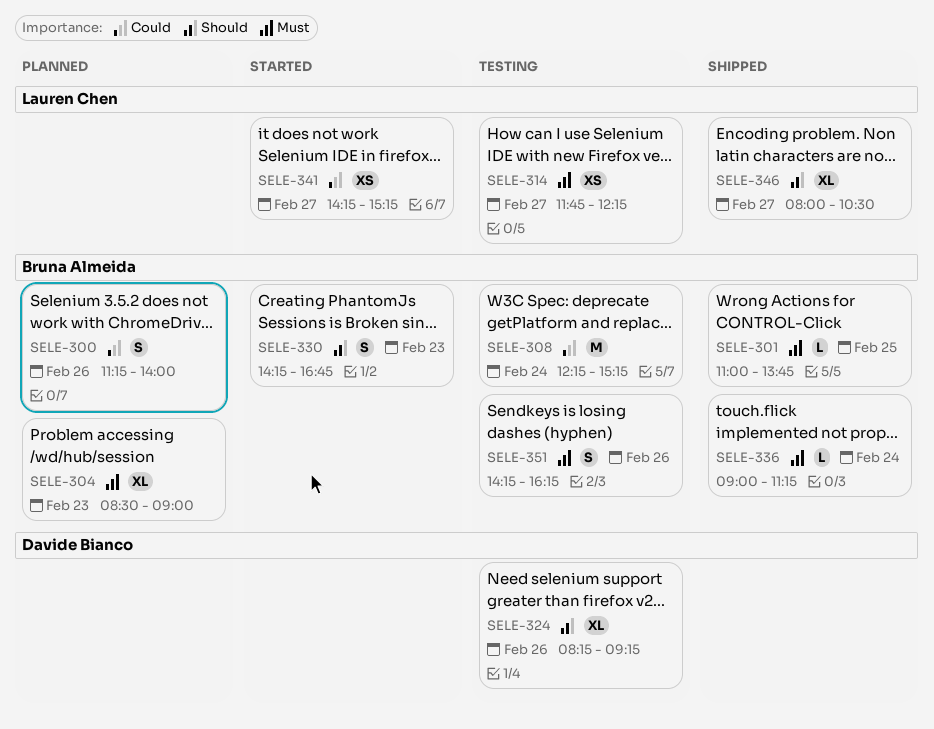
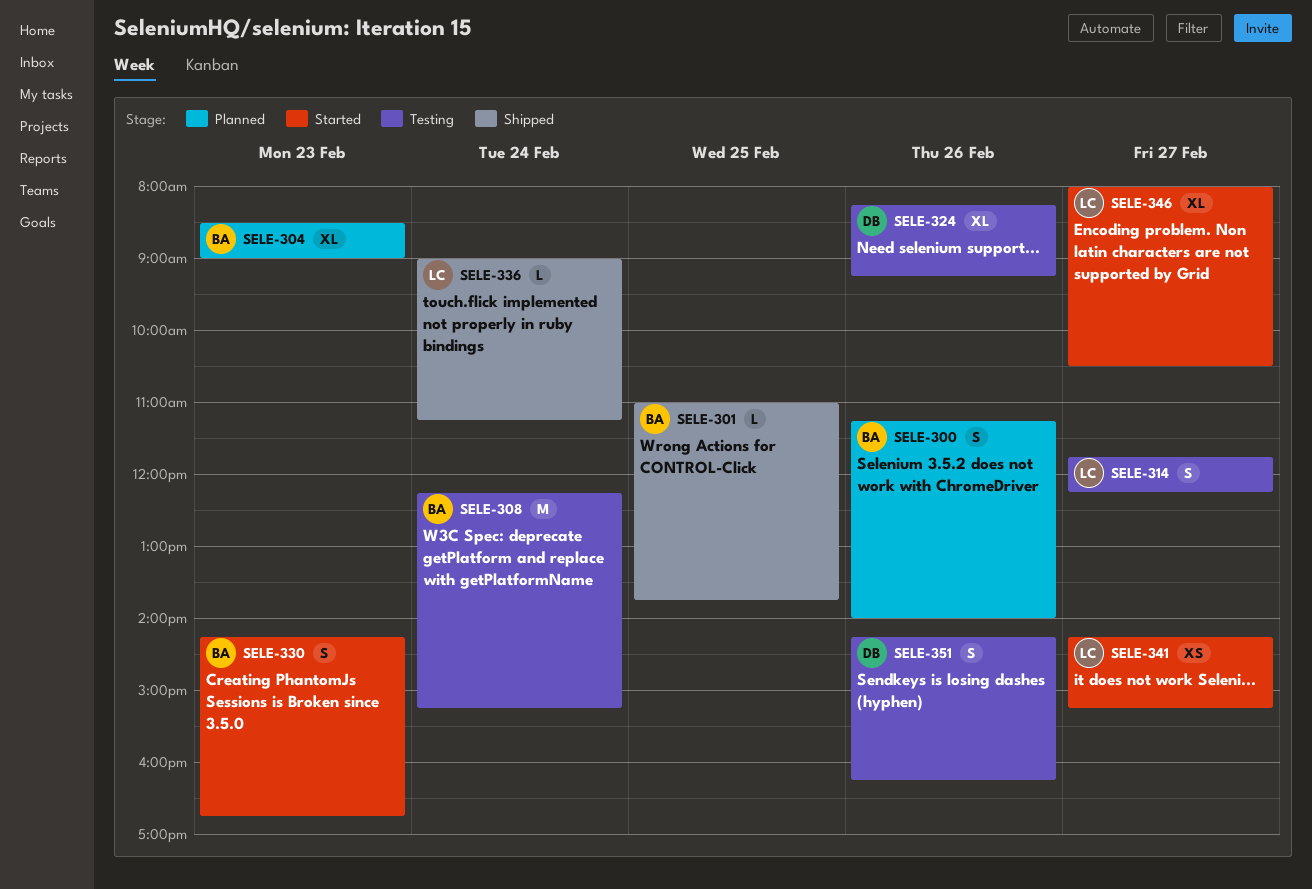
SELE-314, estimate: XS -> S
SELE-336, owner: Bruna Almeida -> Lauren Chen
SELE-346, status: Shipped -> Started
SELE-351, owner: Bruna Almeida -> Davide Bianco

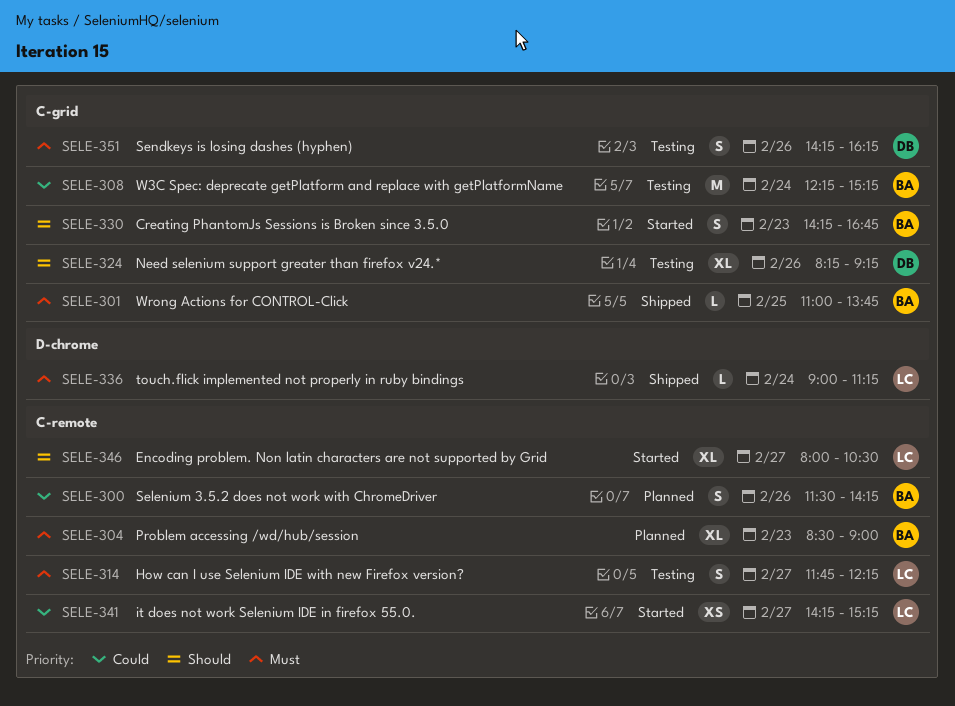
SELE-300, begins: 11:15 -> 11:30
SELE-300, ends: 14:00 -> 14:15

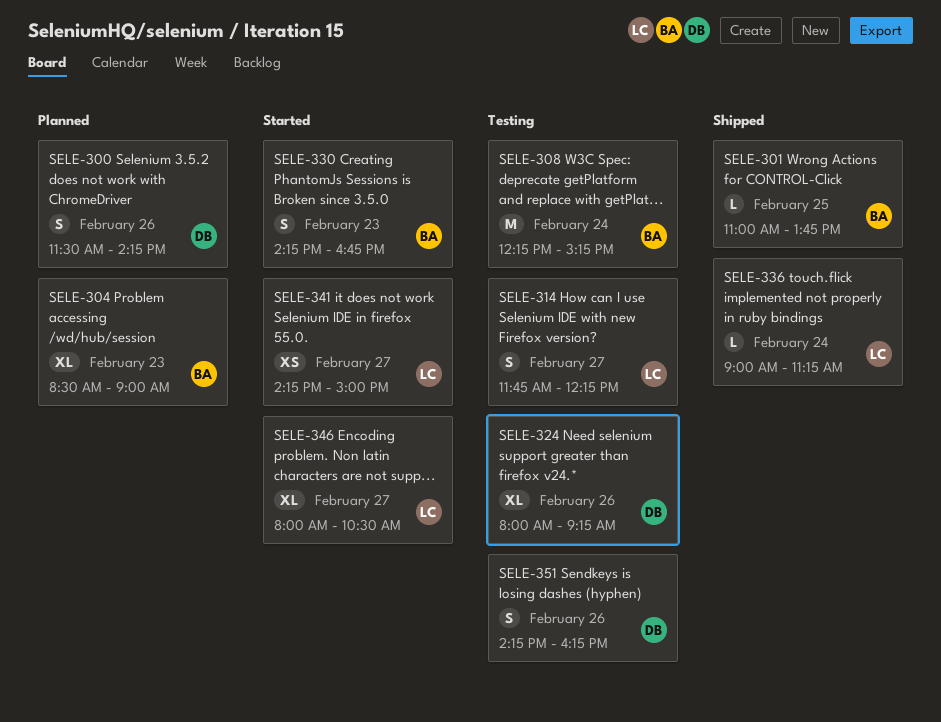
SELE-300, owner: BA -> DB
SELE-324, begins: 08:15 -> 08:00
SELE-341, ends: 15:15 -> 15:00

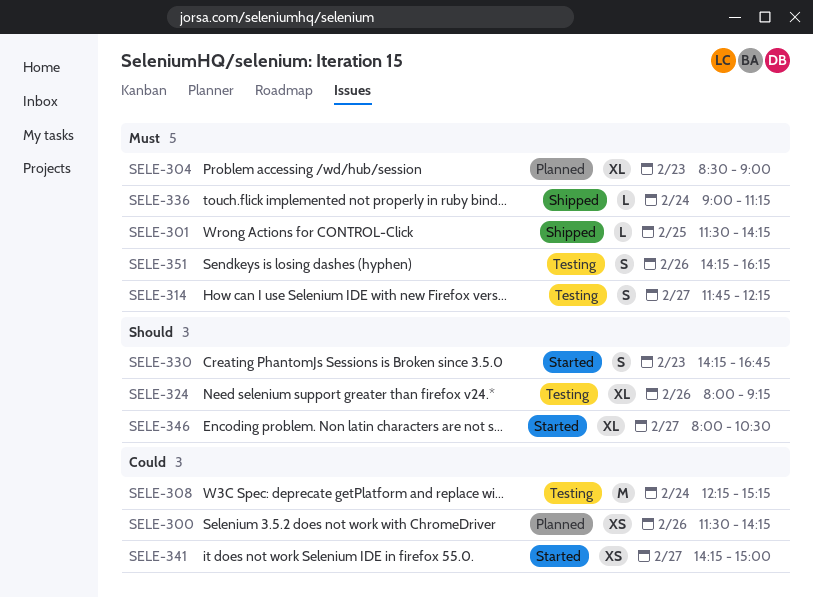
SELE-300, estimate: S -> XS
SELE-301, begins: 11:00 -> 11:30
SELE-301, ends: 13:45 -> 14:15

